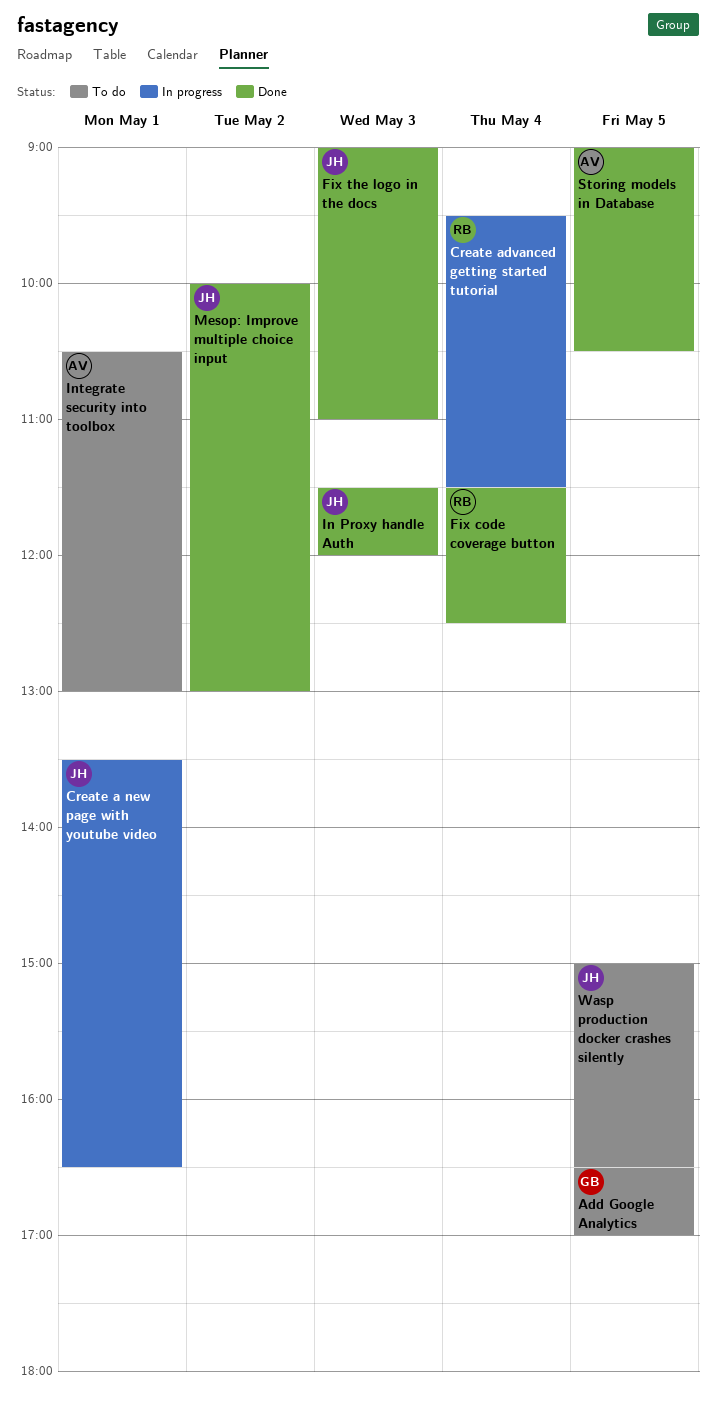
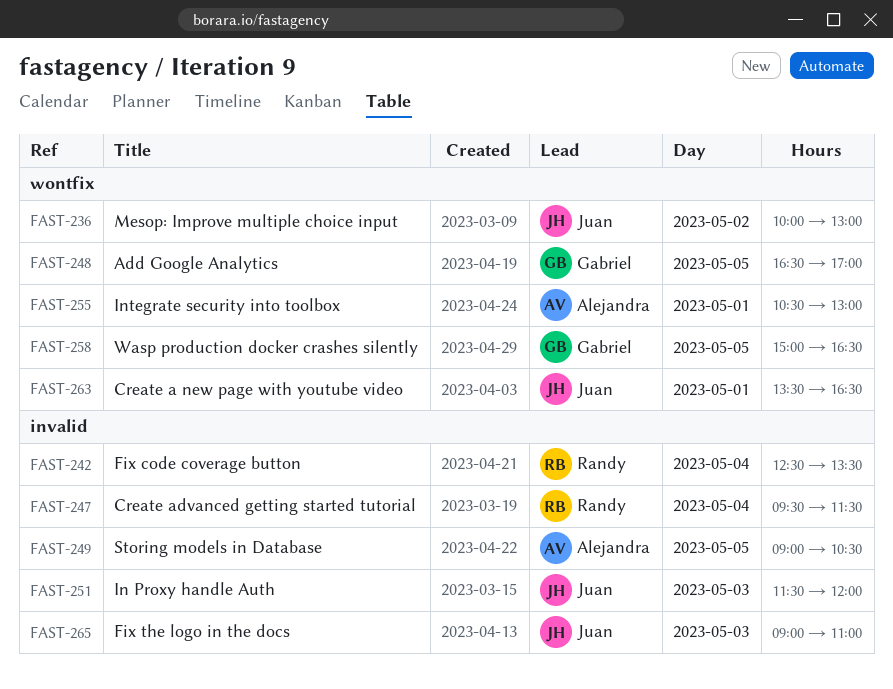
Fix code coverage button, begins: 11:30 -> 12:30
Fix code coverage button, ends: 12:30 -> 13:30
Wasp production docker crashes silently, owner: Juan -> Gabriel

